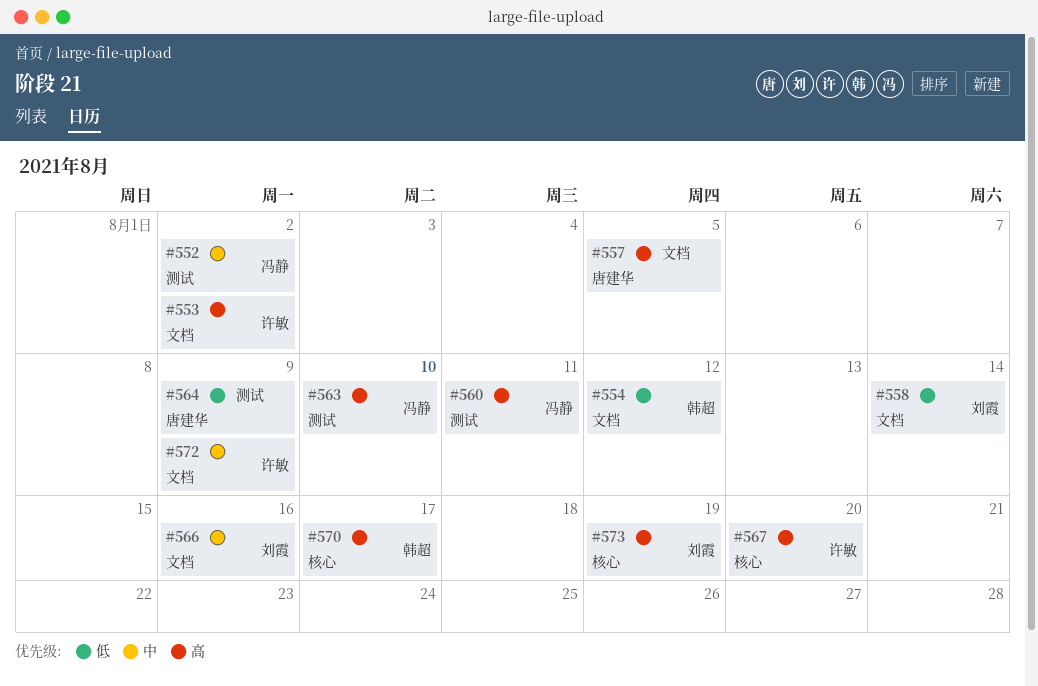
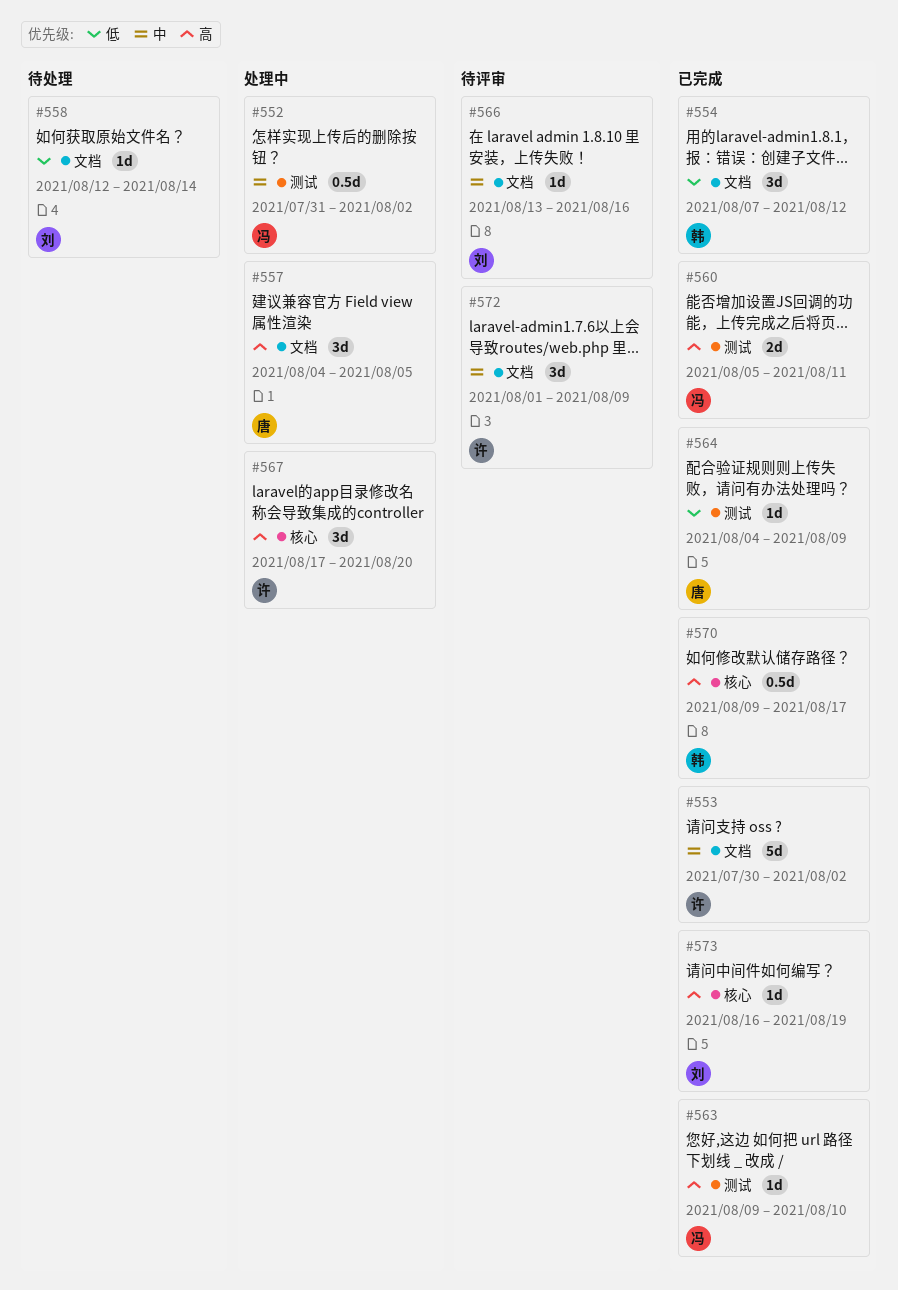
#553, priority: 高 -> 中

